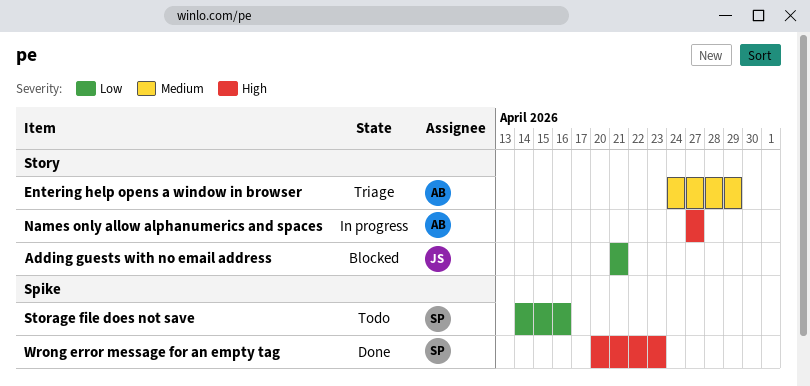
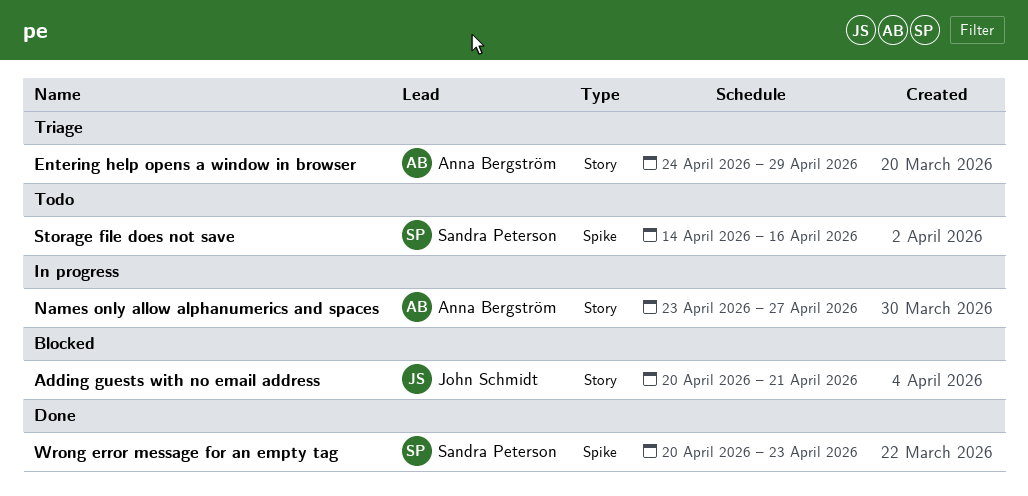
Adding guests with no email address, start: Apr 21 -> Apr 20
Names only allow alphanumerics and spaces, start: Apr 27 -> Apr 23

